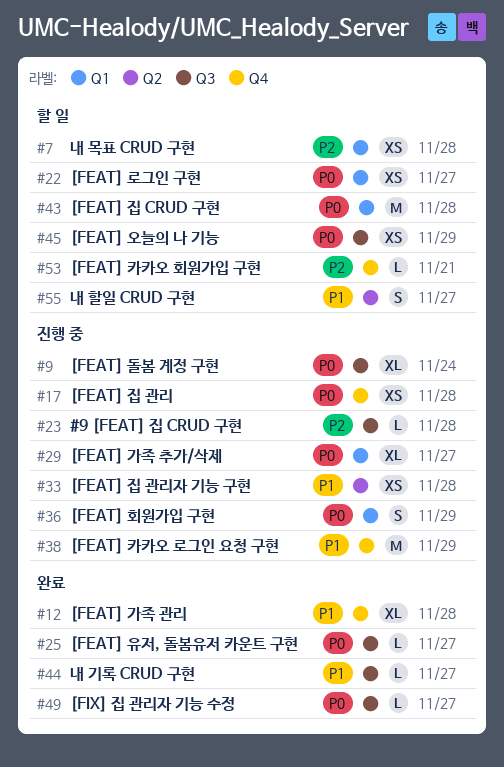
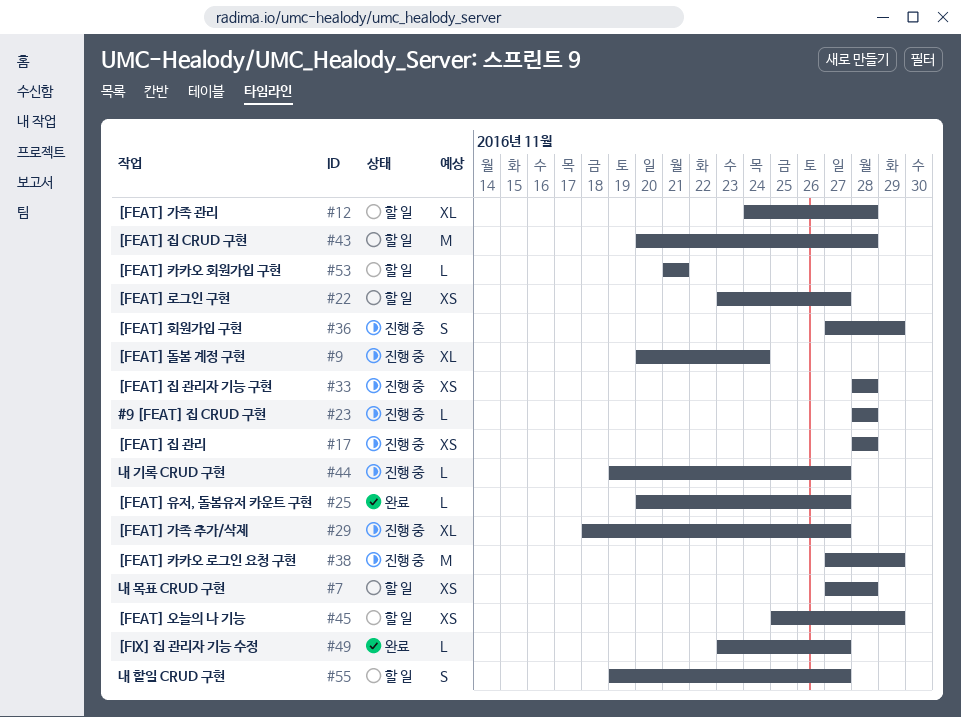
#12, status: 완료 -> 할 일
#44, status: 완료 -> 진행 중

